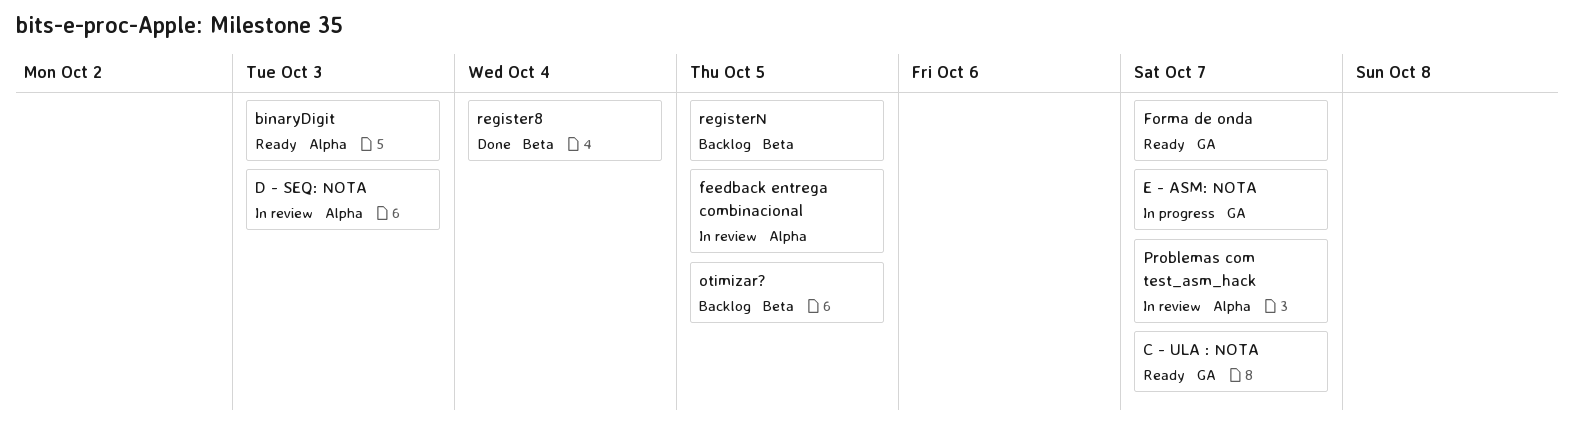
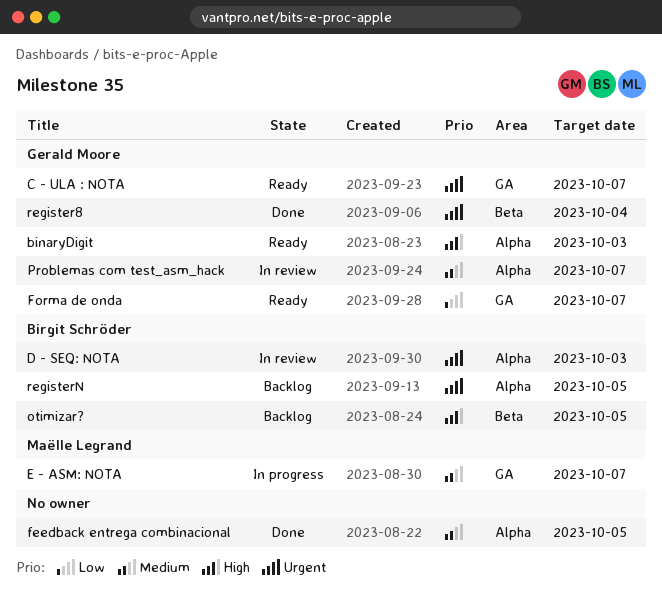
feedback entrega combinacional, status: In review -> Done
registerN, label: Beta -> Alpha

